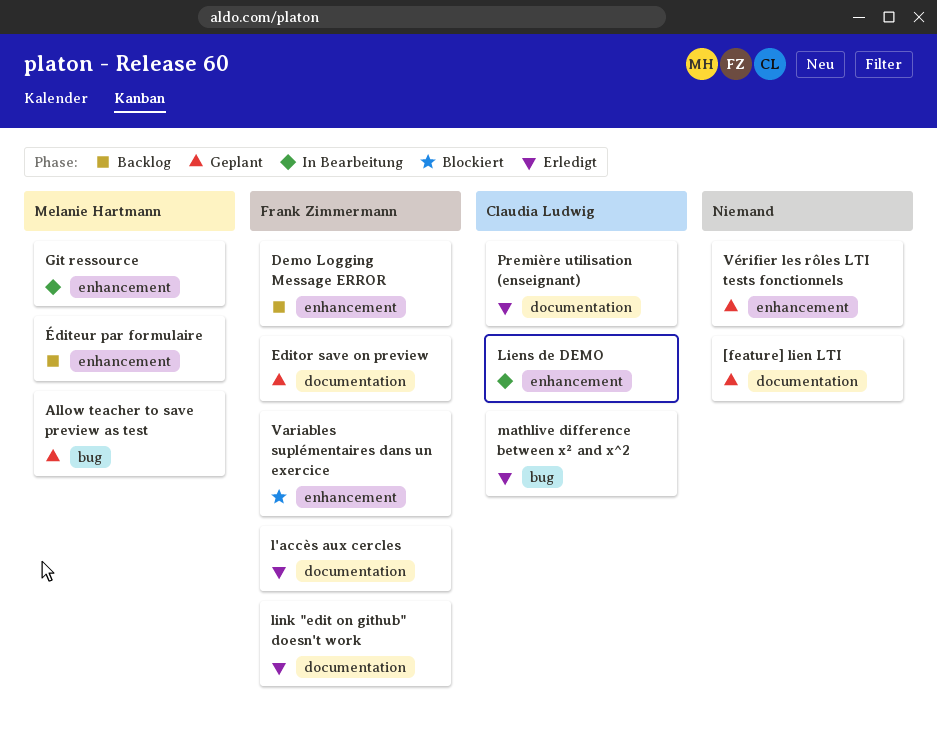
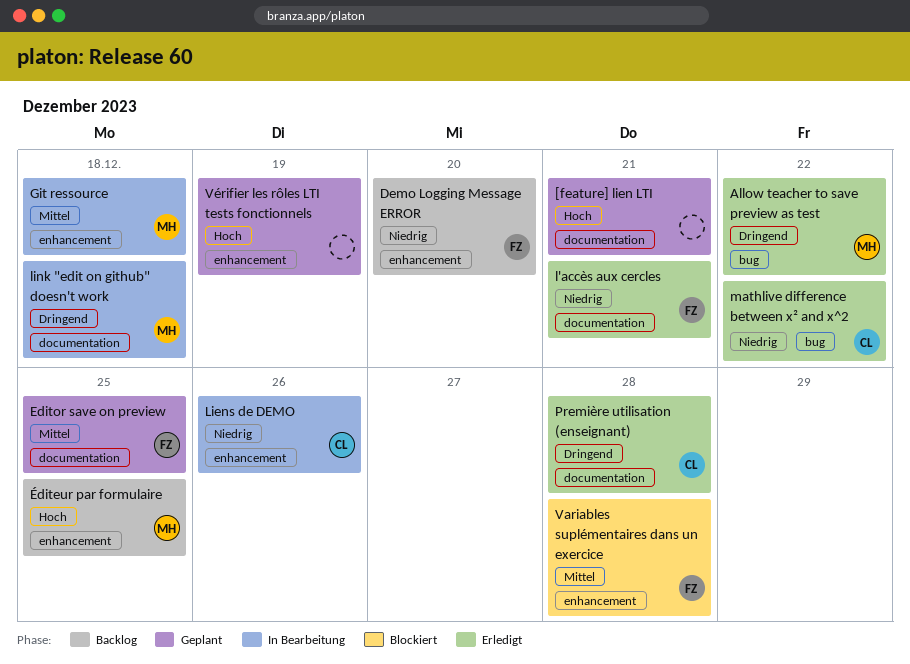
Allow teacher to save preview as test, status: Geplant -> Erledigt
link "edit on github" doesn't work, status: Erledigt -> In Bearbeitung
link "edit on github" doesn't work, owner: Frank Zimmermann -> Melanie Hartmann

